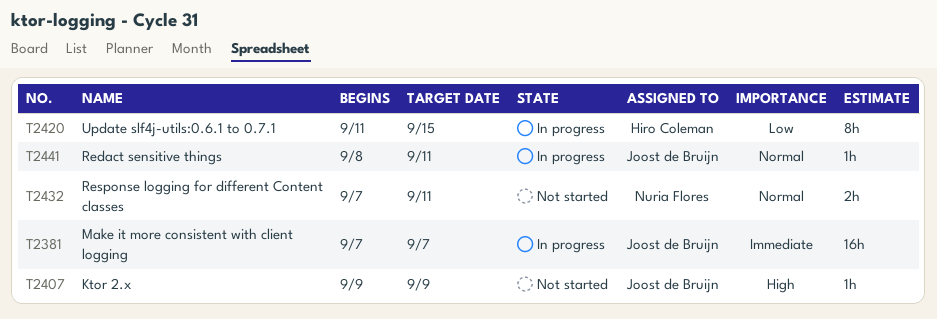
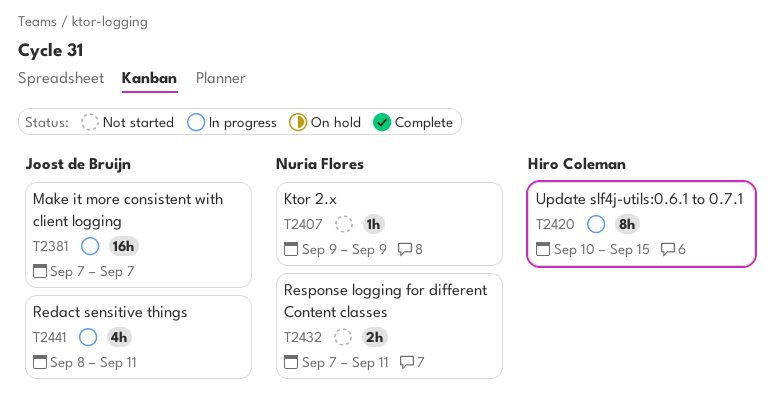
T2407, owner: Joost de Bruijn -> Nuria Flores
T2420, start: Sep 11 -> Sep 10
T2441, estimate: 1h -> 4h

